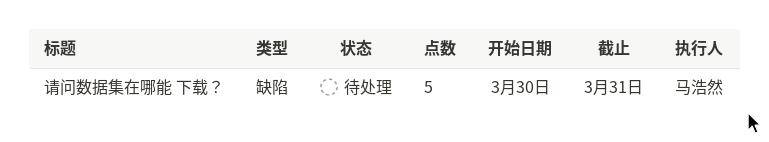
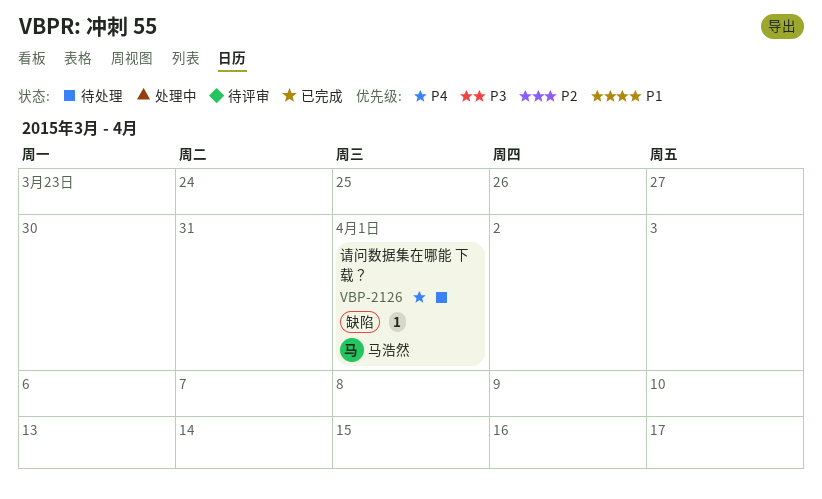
请问数据集在哪能 下载？, estimate: 5 -> 1
请问数据集在哪能 下载？, due: Mar 31 -> Apr 1

